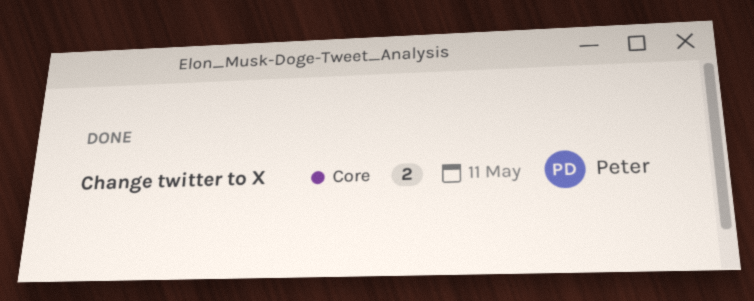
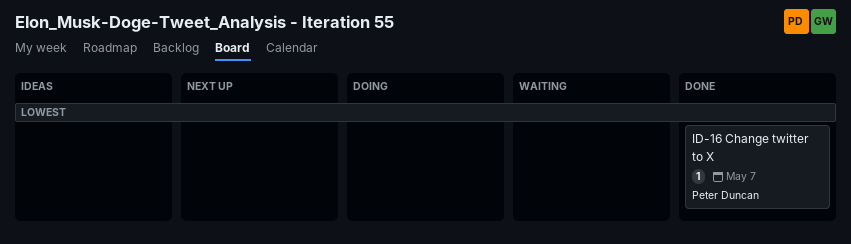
Change twitter to X, estimate: 2 -> 1
Change twitter to X, due: May 11 -> May 7

